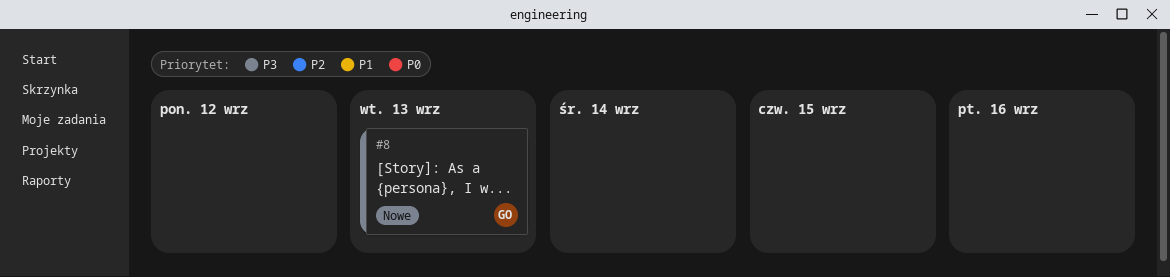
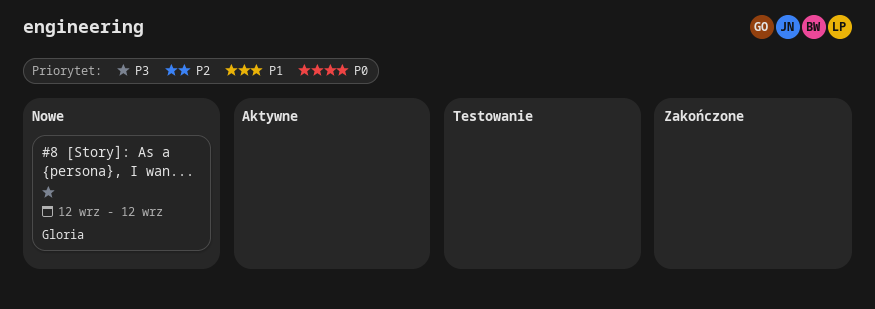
#8, due: Sep 13 -> Sep 12

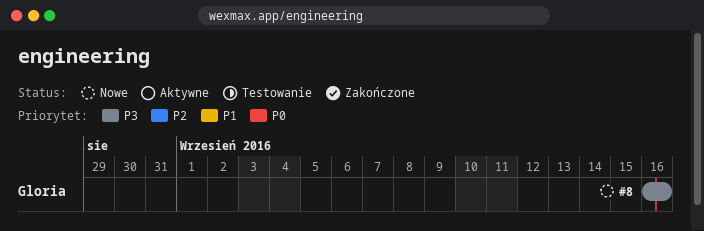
#8, start: Sep 12 -> Sep 16
#8, due: Sep 12 -> Sep 16

